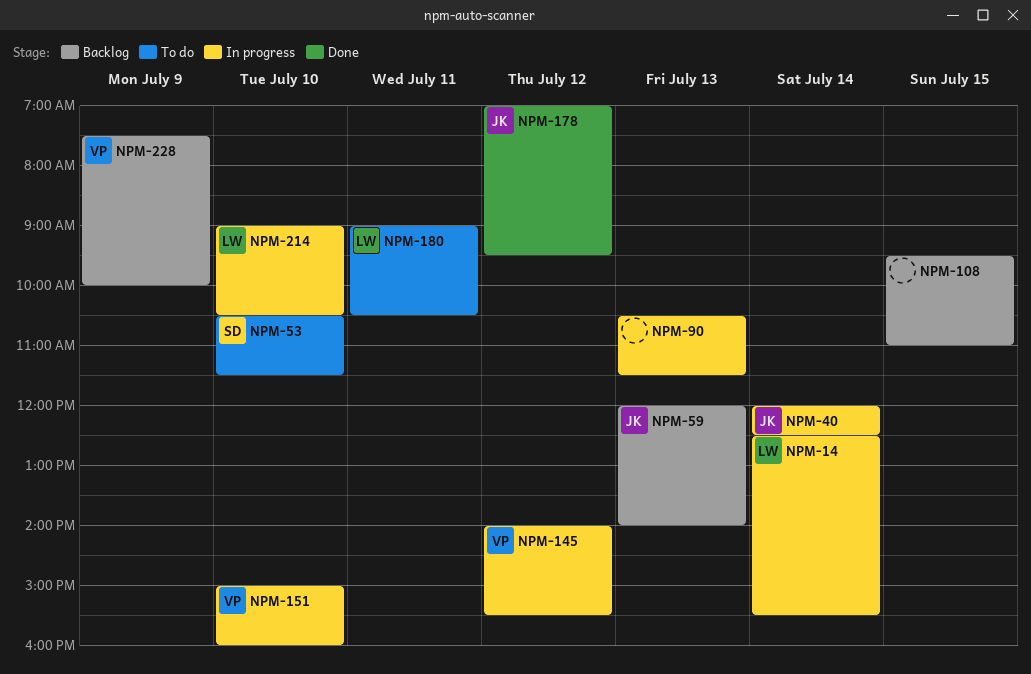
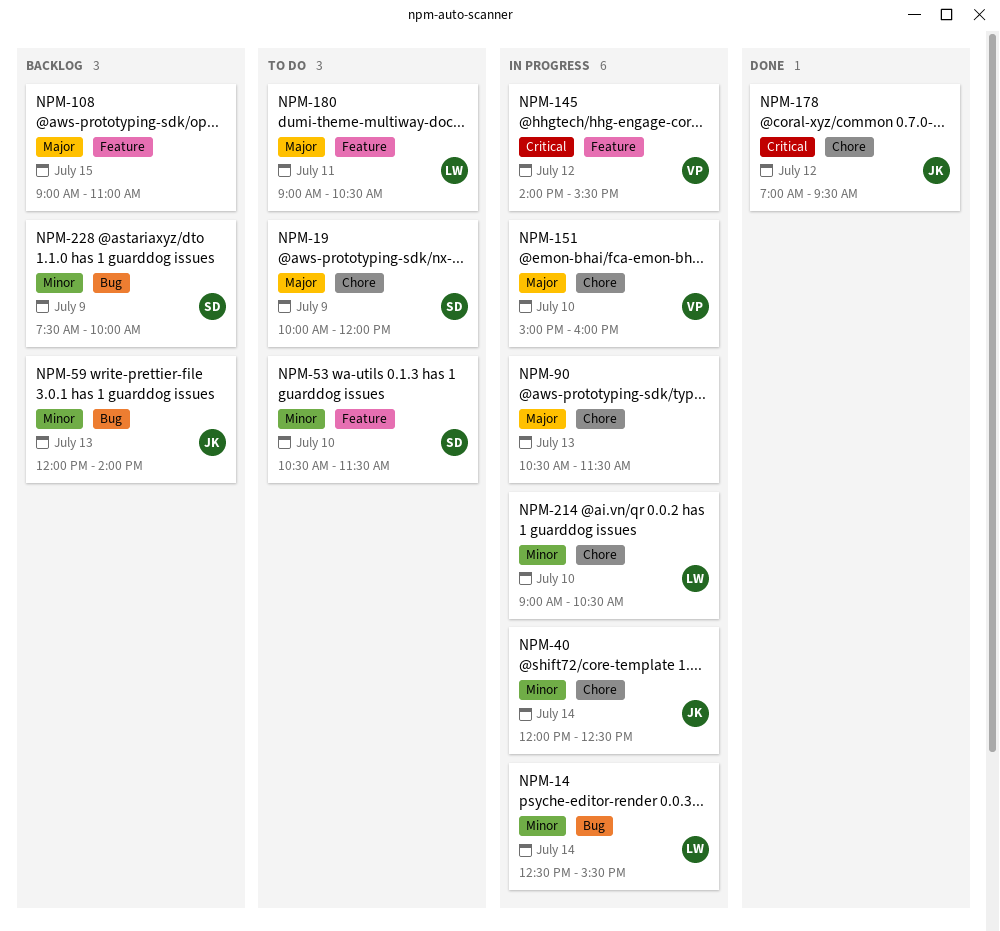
NPM-19: none -> present
NPM-108, begins: 09:30 -> 09:00
NPM-228, owner: VP -> SD

